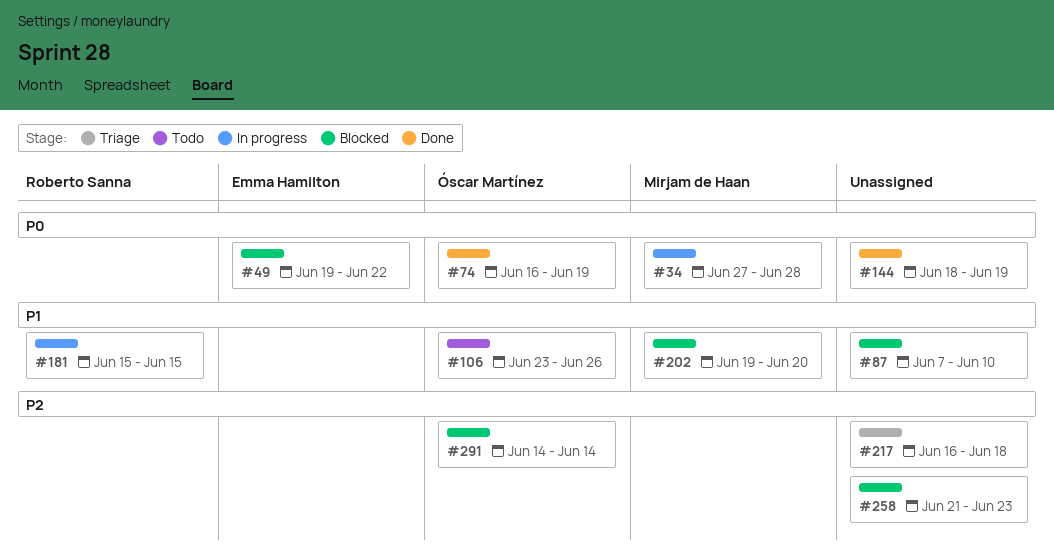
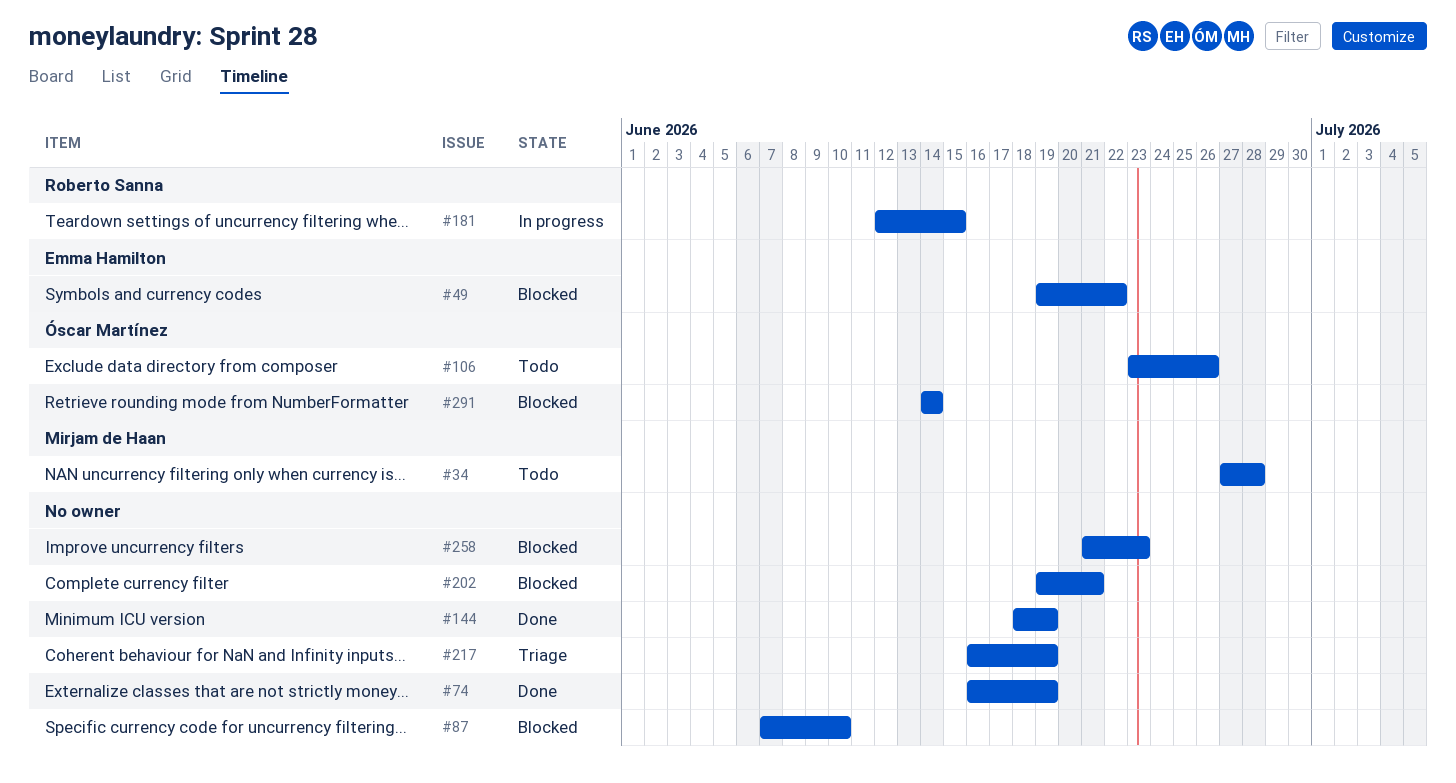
#34, status: In progress -> Todo
#74, owner: Óscar Martínez -> none
#181, start: Jun 15 -> Jun 12
#202, owner: Mirjam de Haan -> none
#202, due: Jun 20 -> Jun 21
#217, due: Jun 18 -> Jun 19

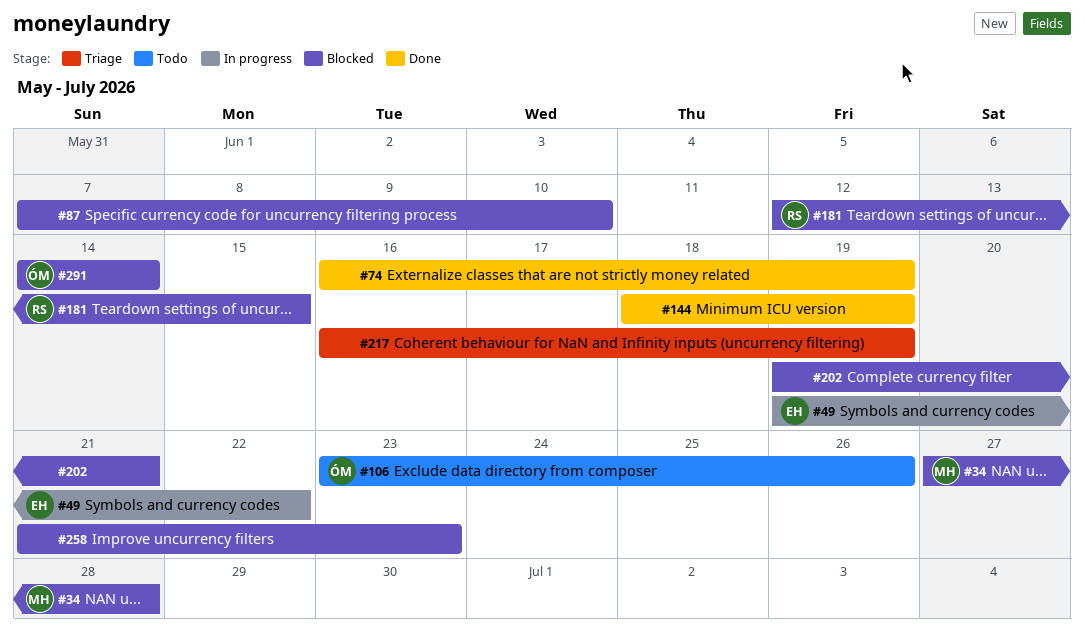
#34, status: Todo -> Blocked
#49, status: Blocked -> In progress
#181, status: In progress -> Blocked

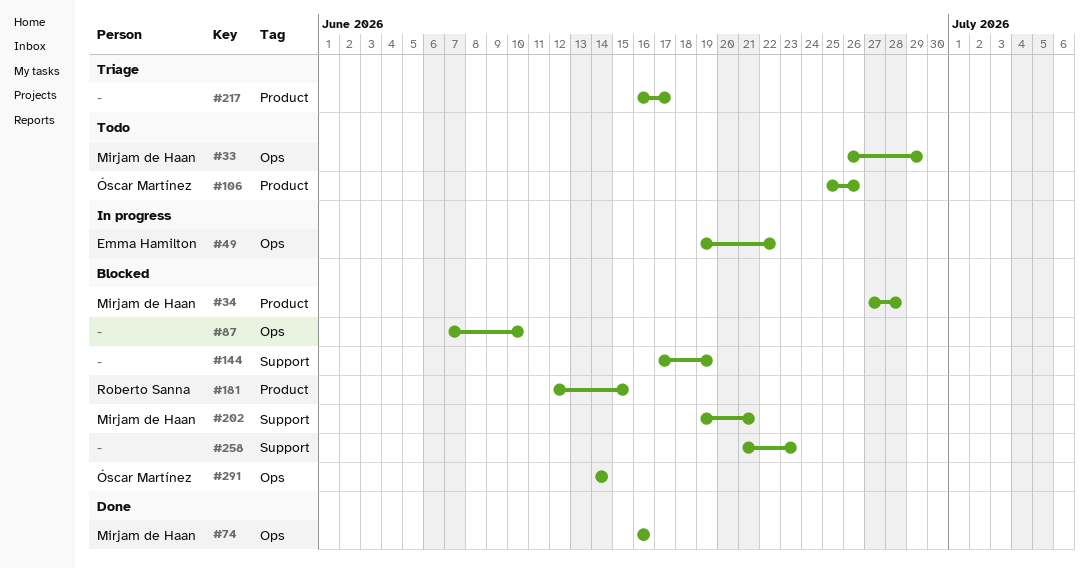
#33: none -> present
#74, owner: none -> Mirjam de Haan
#74, due: Jun 19 -> Jun 16
#106, start: Jun 23 -> Jun 25
#144, status: Done -> Blocked
#144, start: Jun 18 -> Jun 17
#202, owner: none -> Mirjam de Haan
#217, due: Jun 19 -> Jun 17

